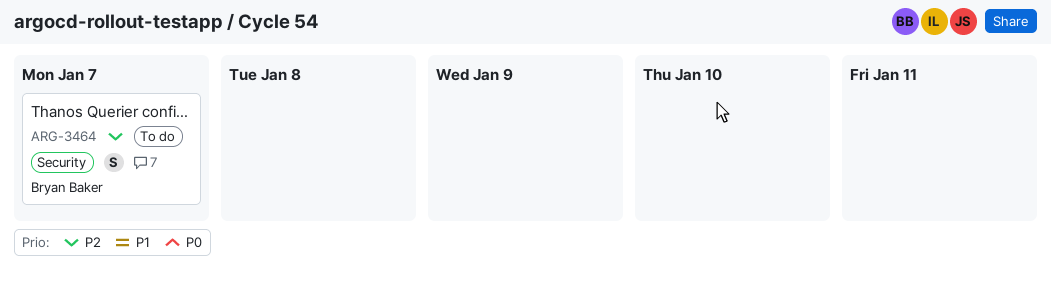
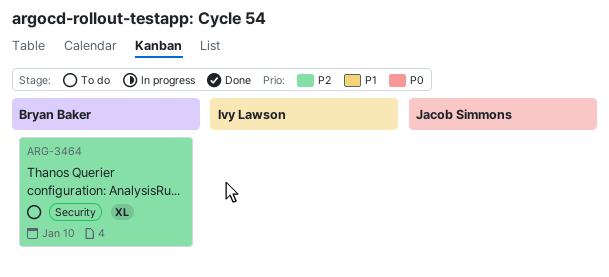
ARG-3464, estimate: S -> XL
ARG-3464, due: Jan 7 -> Jan 10

